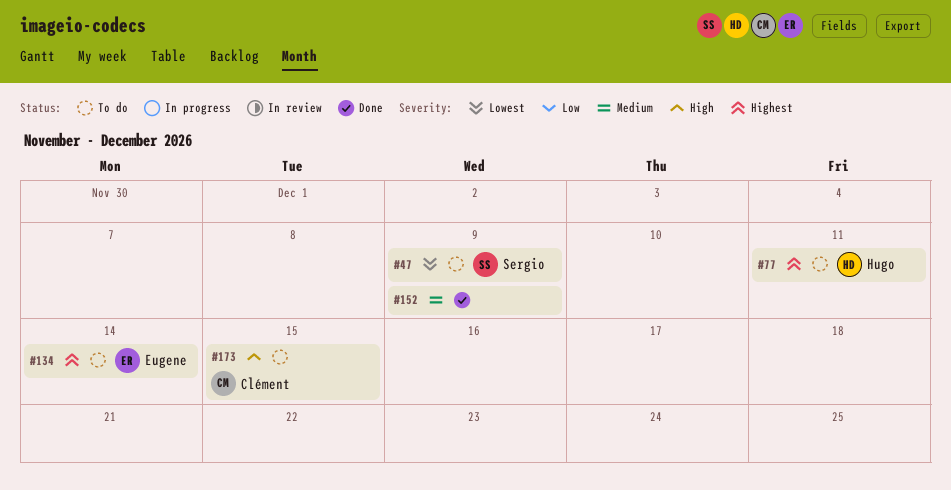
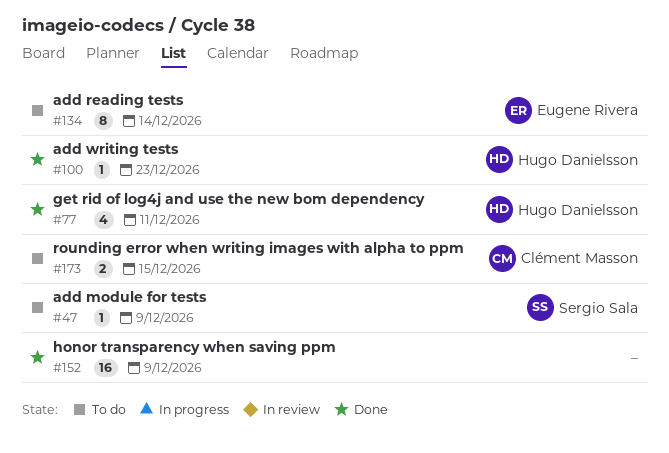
#77, status: To do -> Done
#100: none -> present

